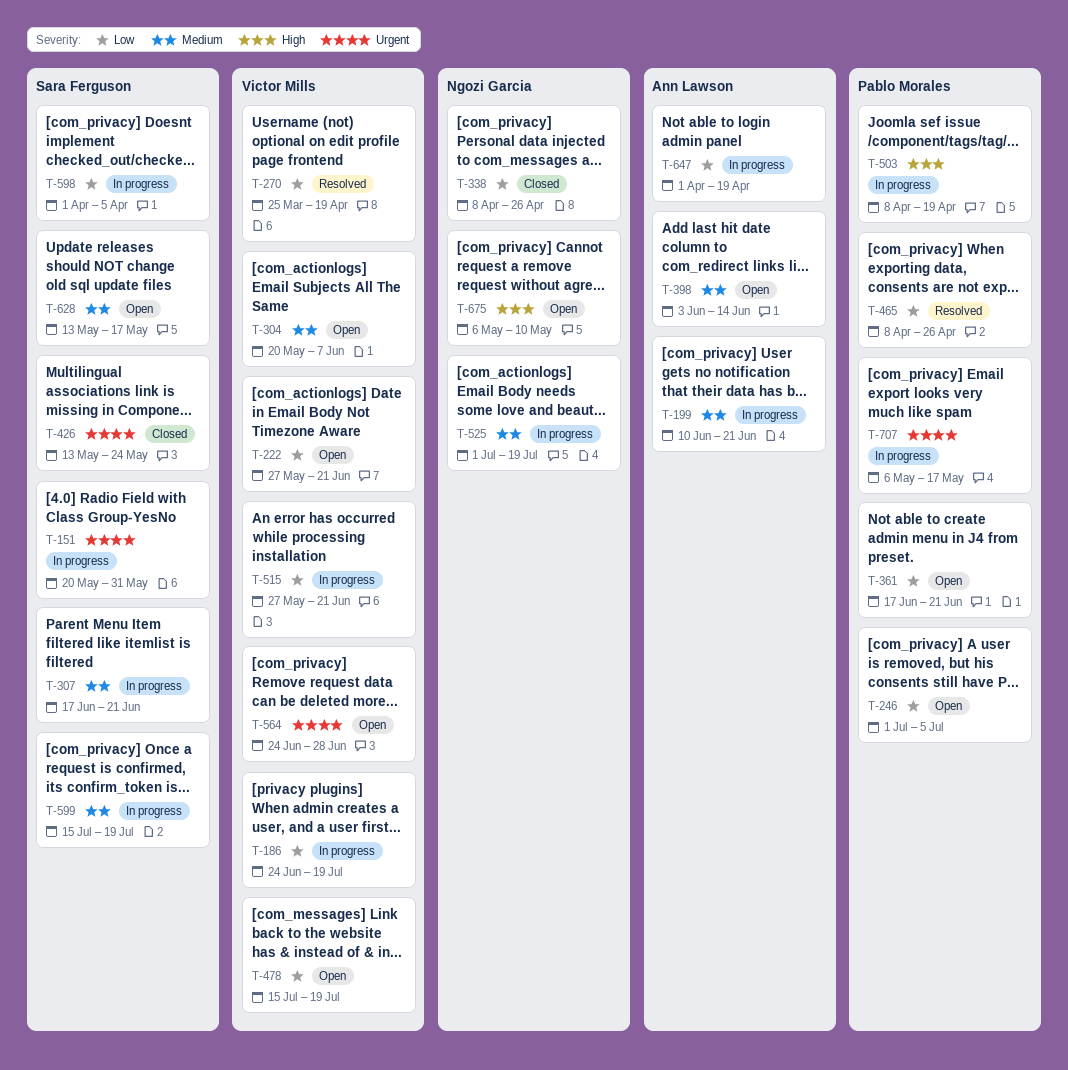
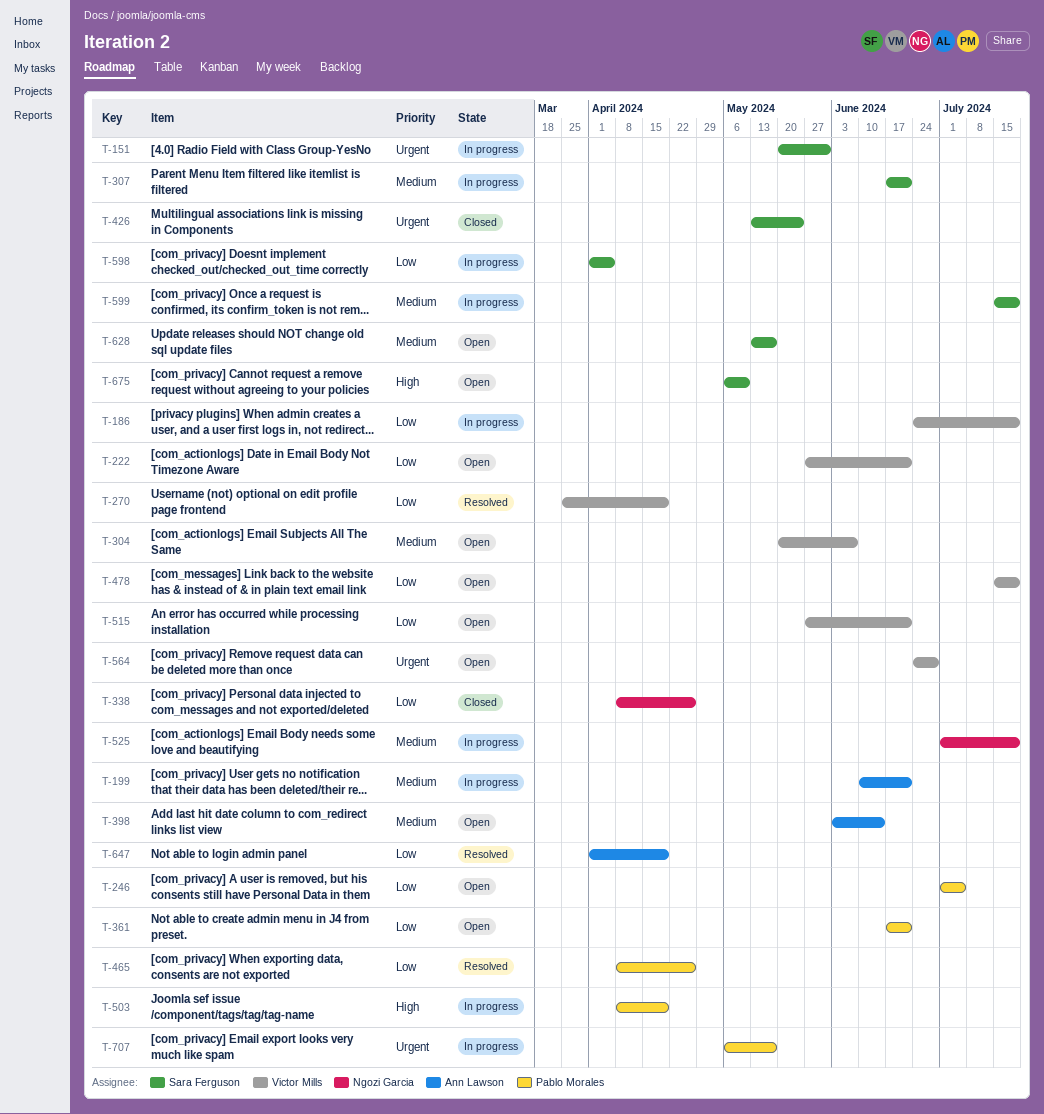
T-515, status: In progress -> Open
T-647, status: In progress -> Resolved
T-675, owner: Ngozi Garcia -> Sara Ferguson

